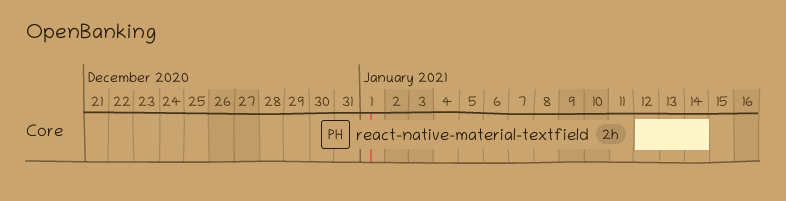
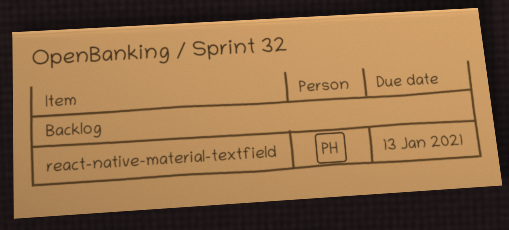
react-native-material-textfield, due: Jan 14 -> Jan 13

